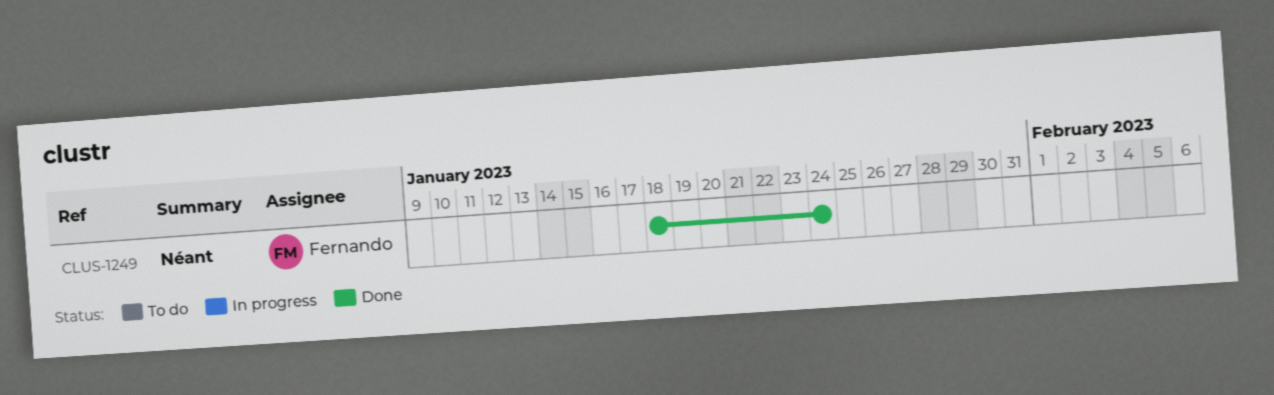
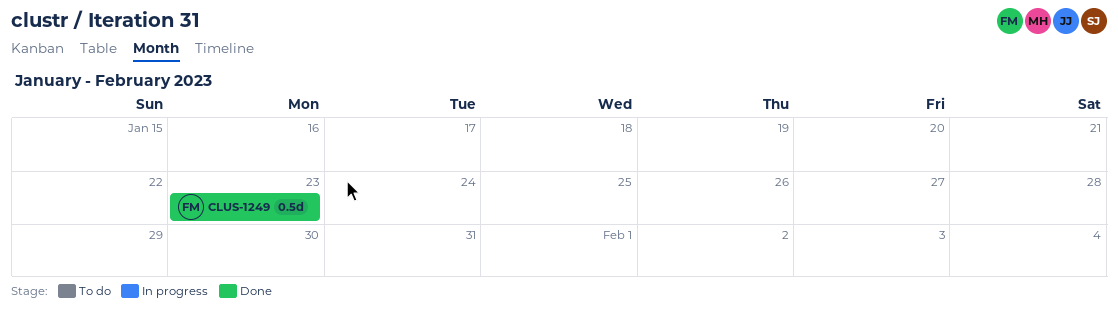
CLUS-1249, start: Jan 18 -> Jan 23
CLUS-1249, due: Jan 24 -> Jan 23

